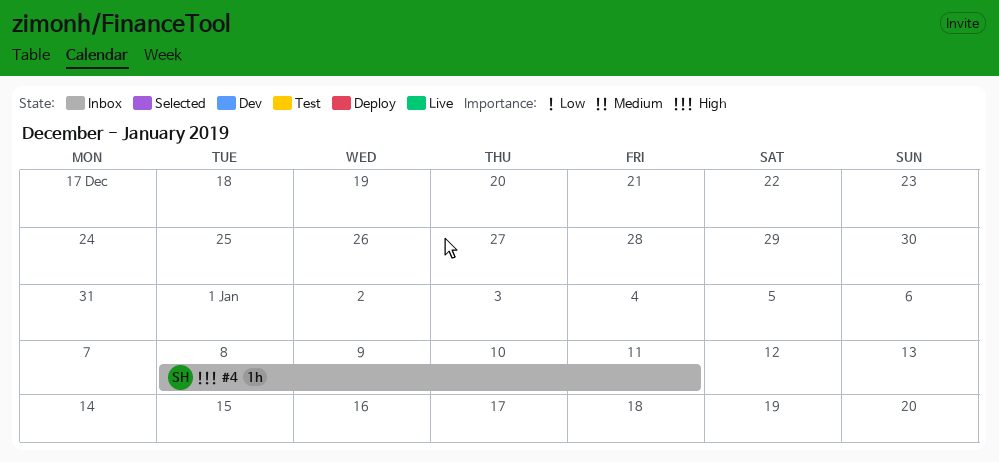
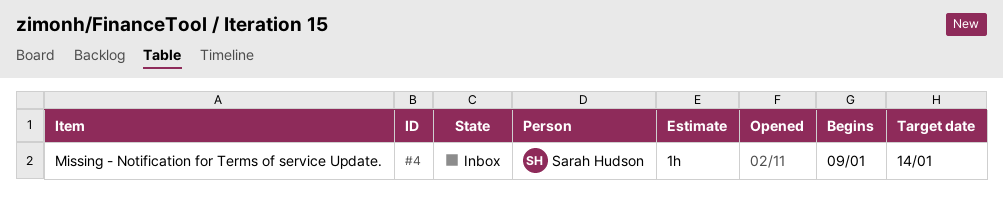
#4, start: Jan 8 -> Jan 9
#4, due: Jan 11 -> Jan 14

